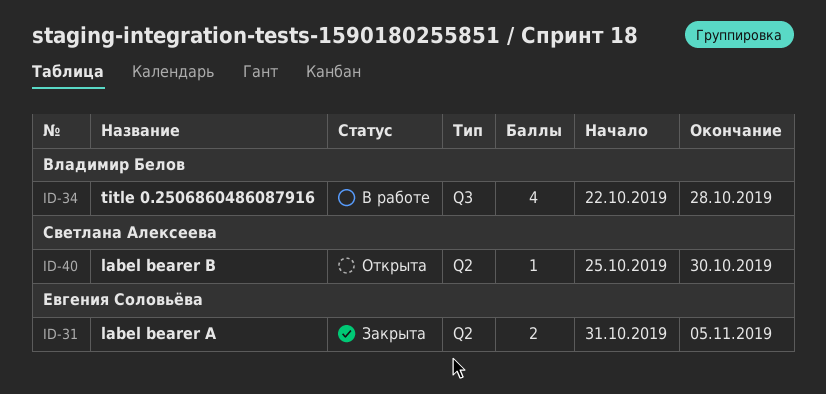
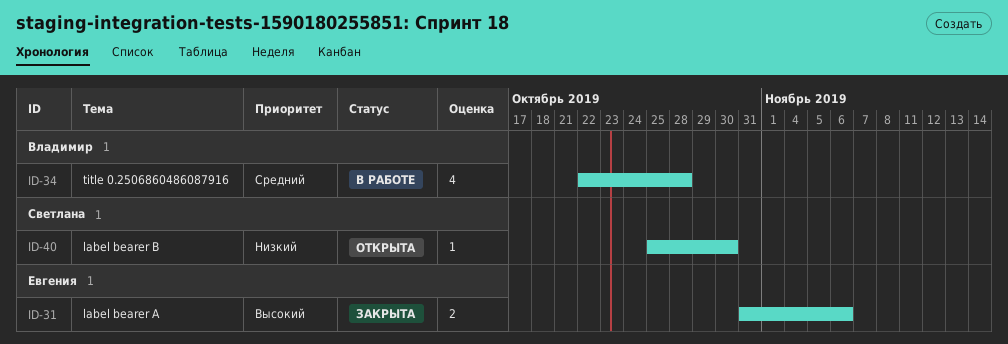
ID-31, due: Nov 5 -> Nov 6

